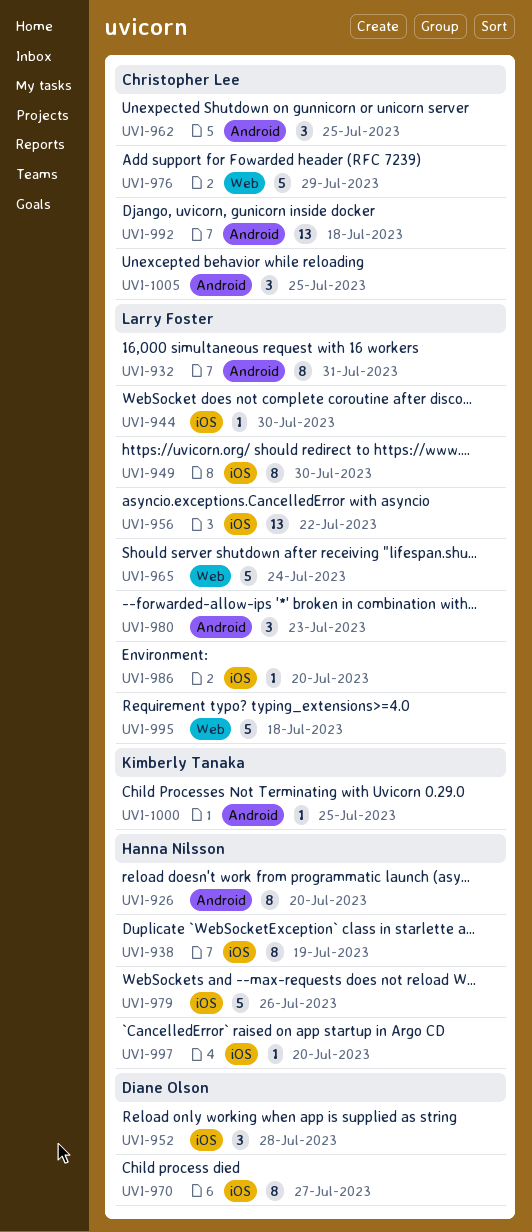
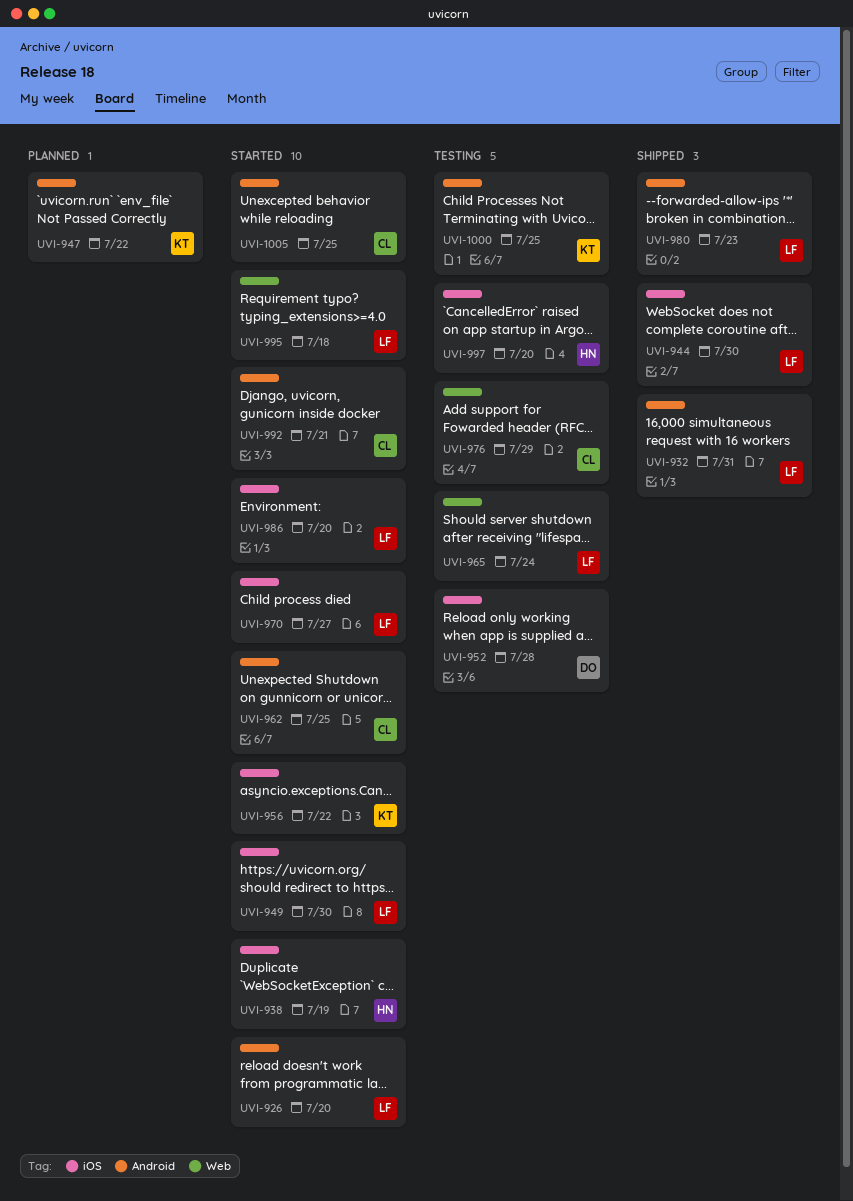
UVI-926, owner: Hanna Nilsson -> Larry Foster
UVI-947: none -> present
UVI-956, owner: Larry Foster -> Kimberly Tanaka
UVI-970, owner: Diane Olson -> Larry Foster
UVI-979: present -> none
UVI-992, due: Jul 18 -> Jul 21

